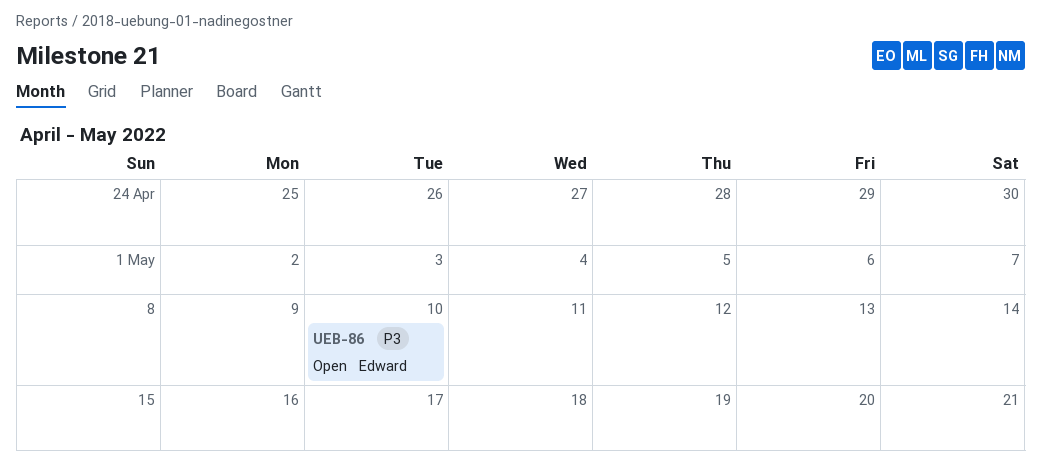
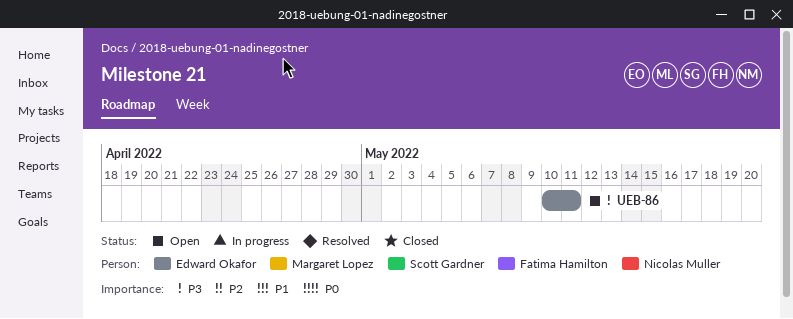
UEB-86, due: May 10 -> May 11

